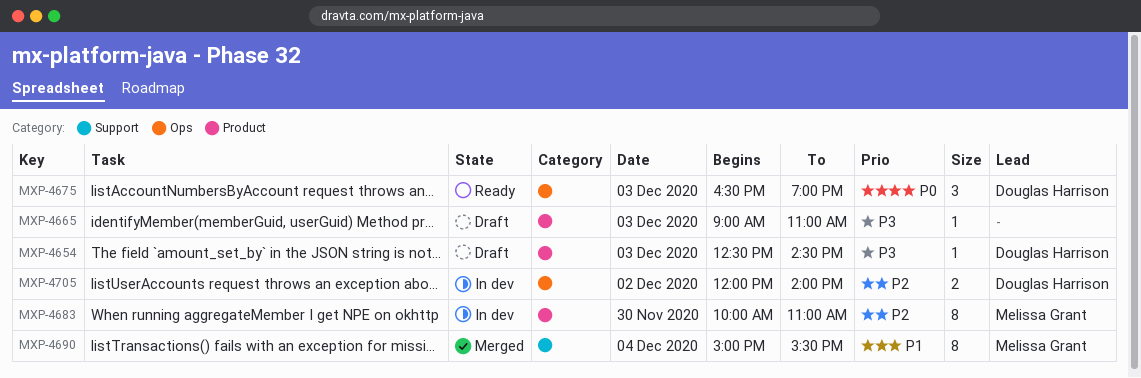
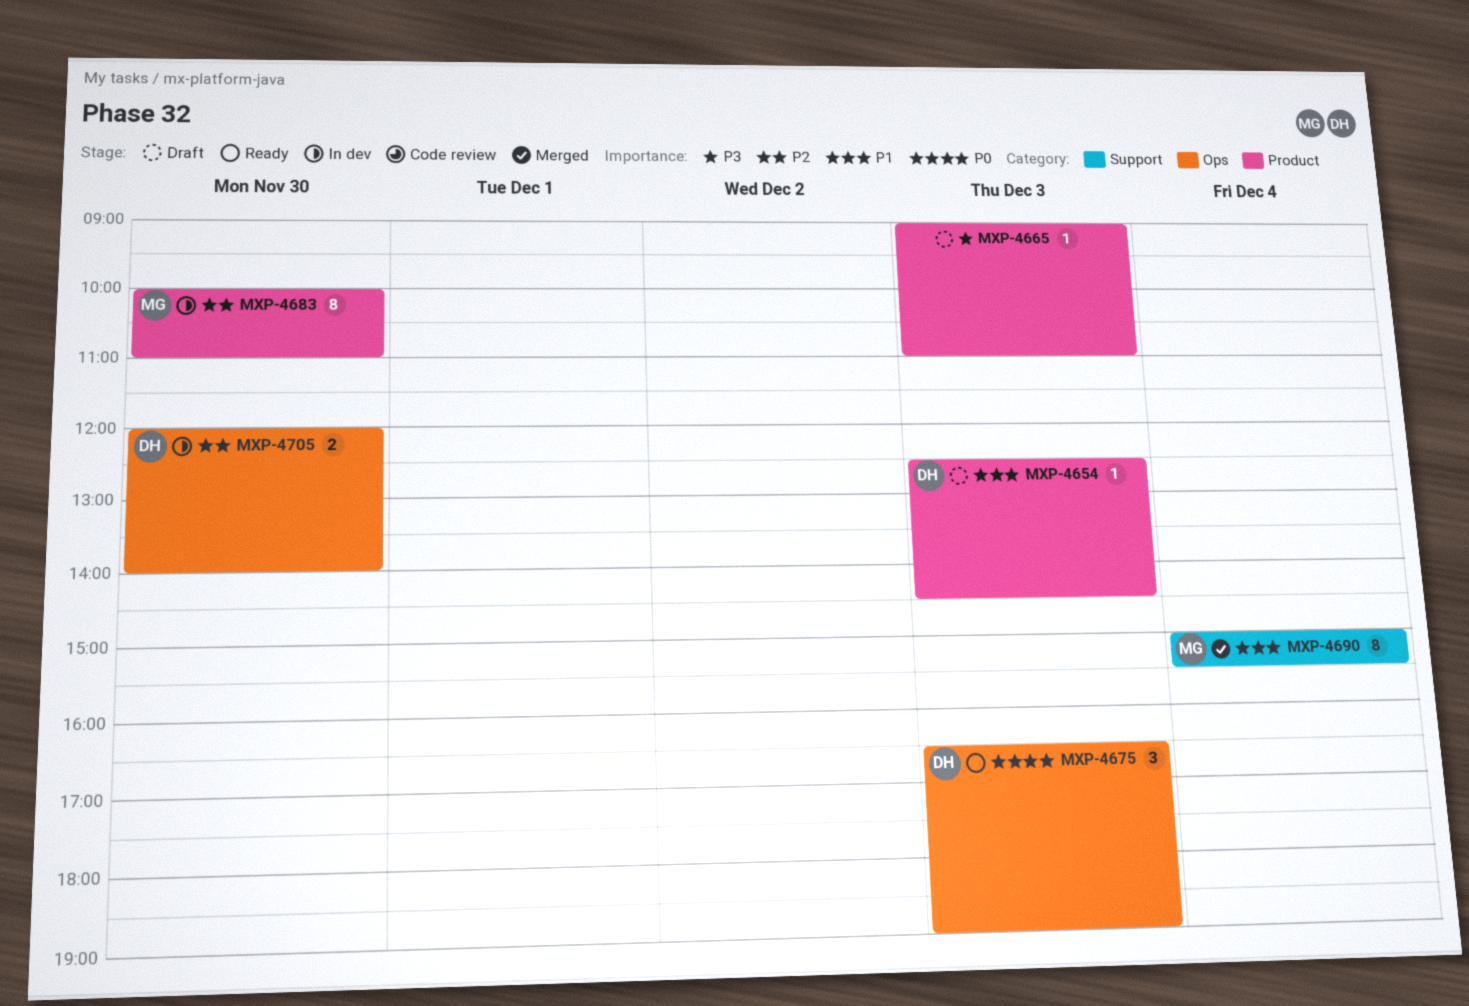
MXP-4654, priority: P3 -> P1
MXP-4705, day: Dec 2 -> Nov 30

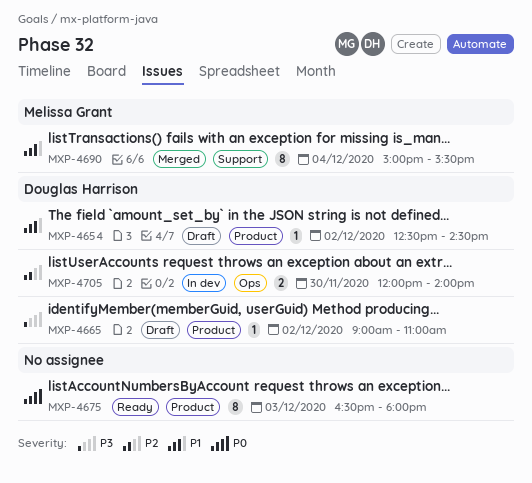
MXP-4654, day: Dec 3 -> Dec 2
MXP-4665, owner: none -> Douglas Harrison
MXP-4665, day: Dec 3 -> Dec 2
MXP-4675, owner: Douglas Harrison -> none
MXP-4675, label: Ops -> Product
MXP-4675, estimate: 3 -> 8
MXP-4675, ends: 19:00 -> 18:00
MXP-4683: present -> none

